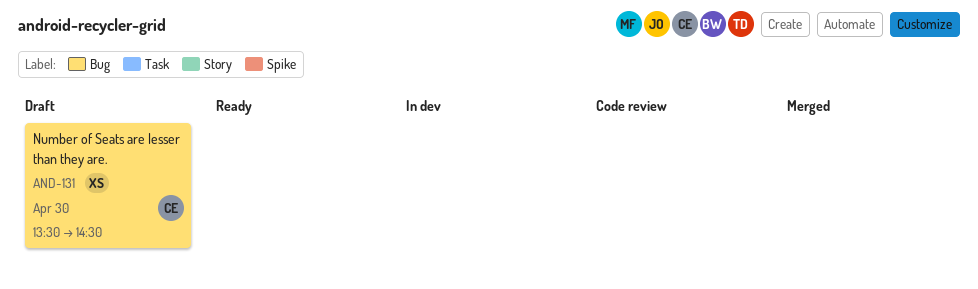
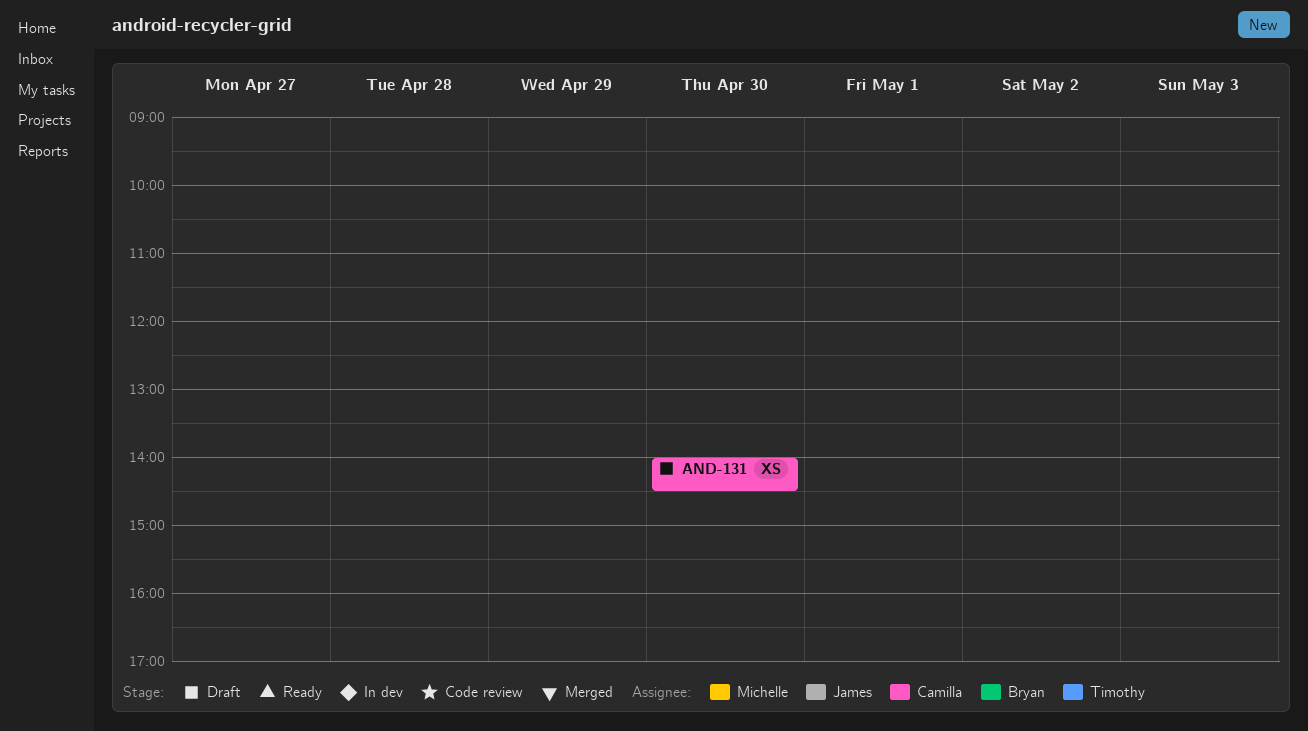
AND-131, begins: 13:30 -> 14:00

